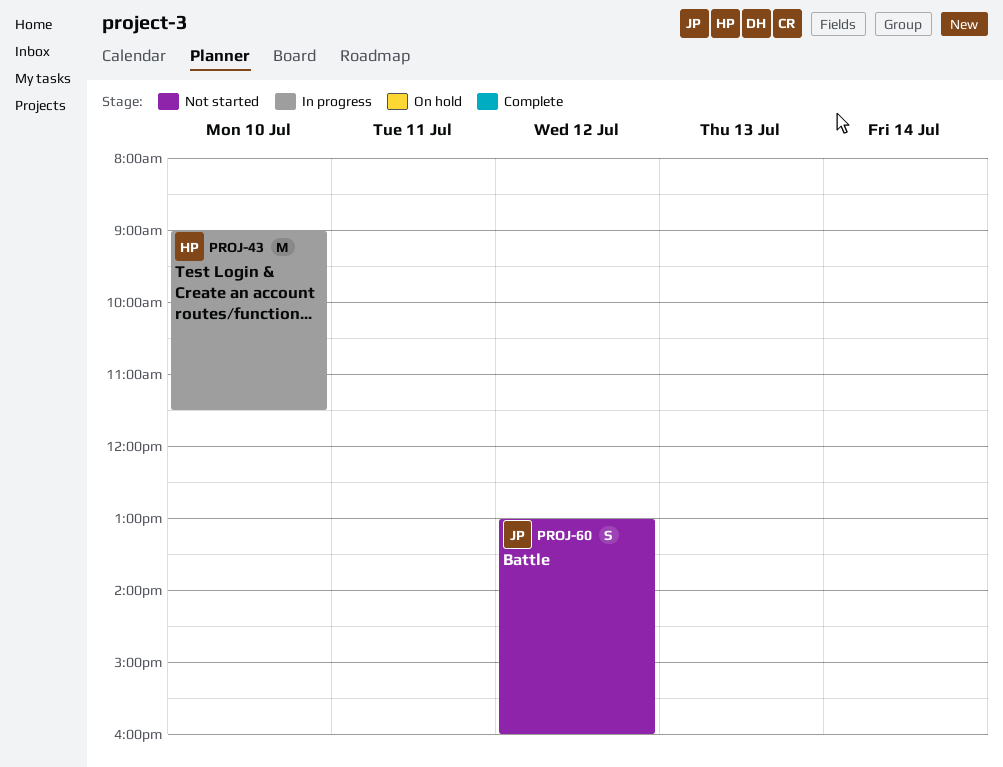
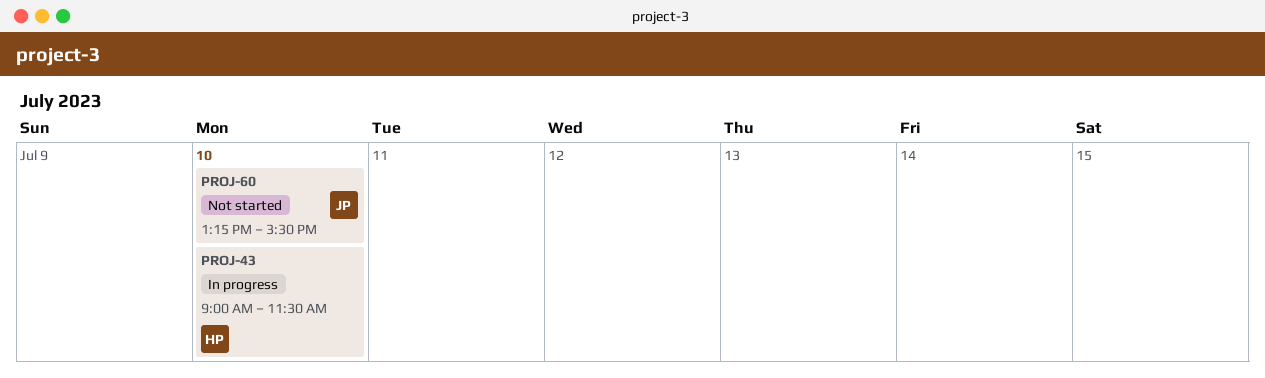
PROJ-60, day: Jul 12 -> Jul 10
PROJ-60, begins: 13:00 -> 13:15
PROJ-60, ends: 16:00 -> 15:30

